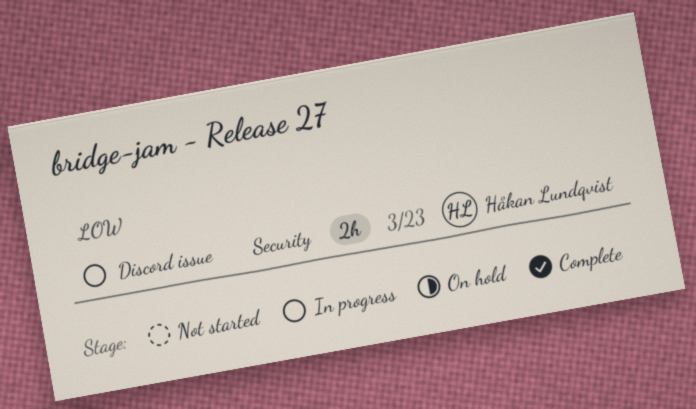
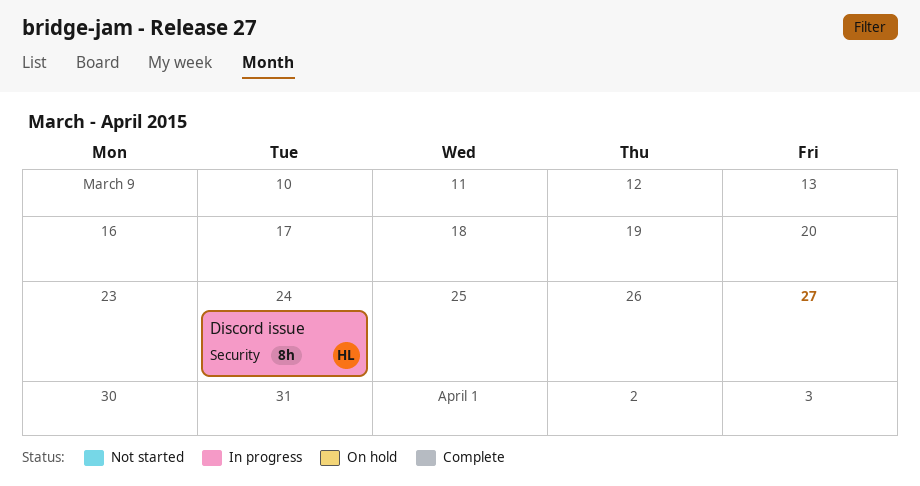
Discord issue, estimate: 2h -> 8h
Discord issue, due: Mar 23 -> Mar 24

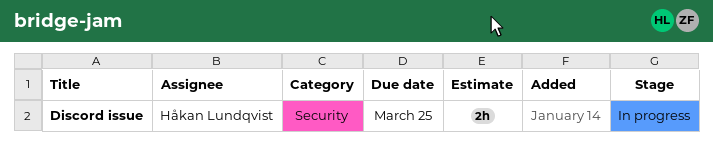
Discord issue, estimate: 8h -> 2h
Discord issue, due: Mar 24 -> Mar 25

